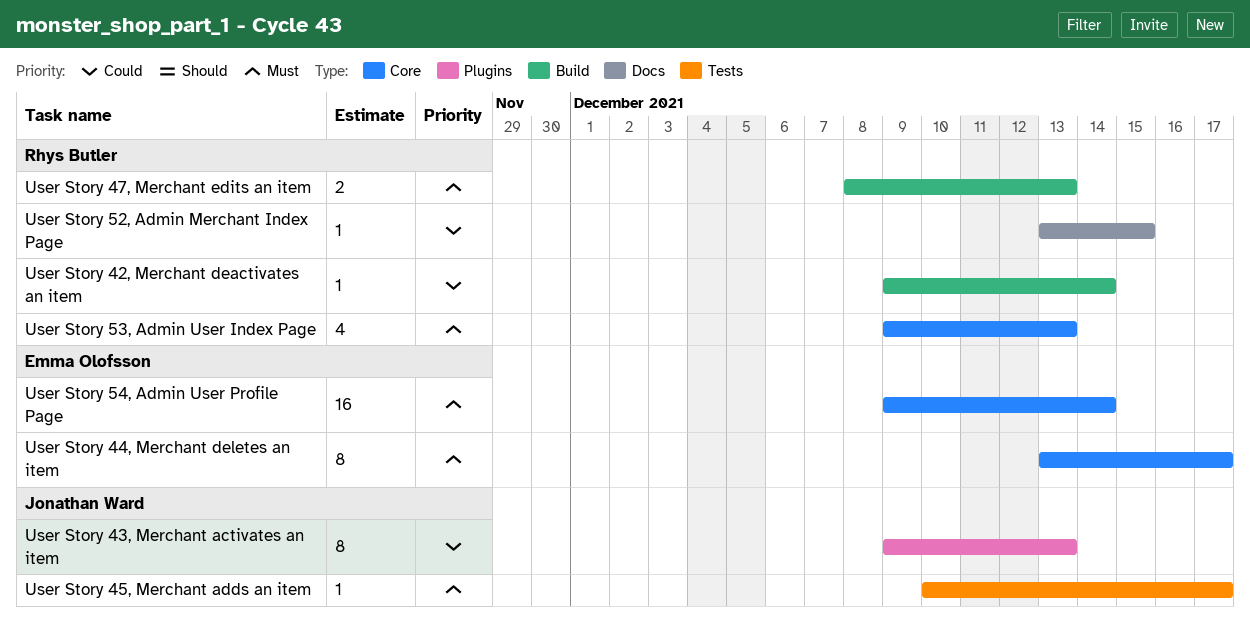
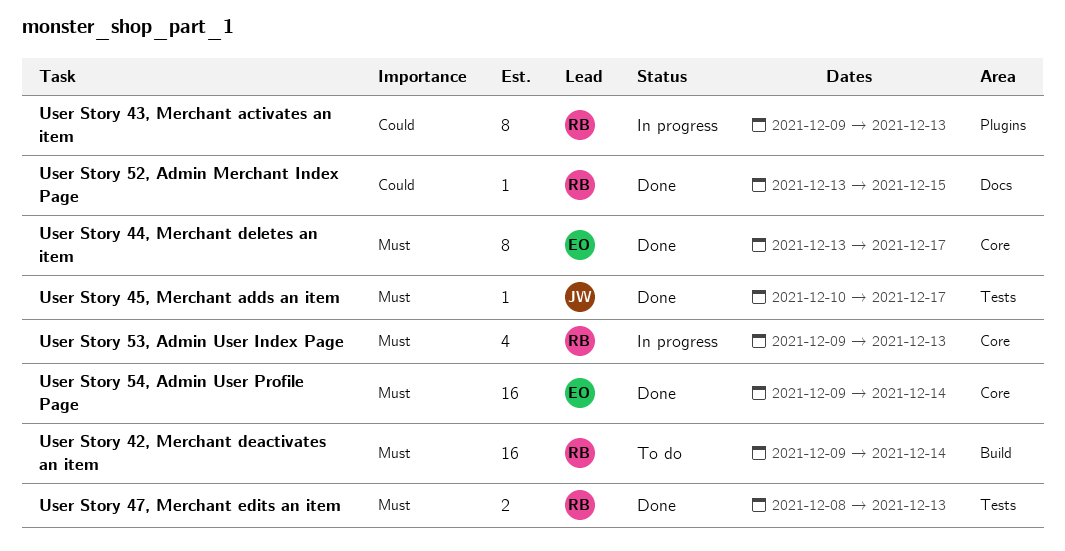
User Story 42, Merchant deactivates an item, priority: Could -> Must
User Story 42, Merchant deactivates an item, estimate: 1 -> 16
User Story 43, Merchant activates an item, owner: Jonathan Ward -> Rhys Butler
User Story 47, Merchant edits an item, label: Build -> Tests

